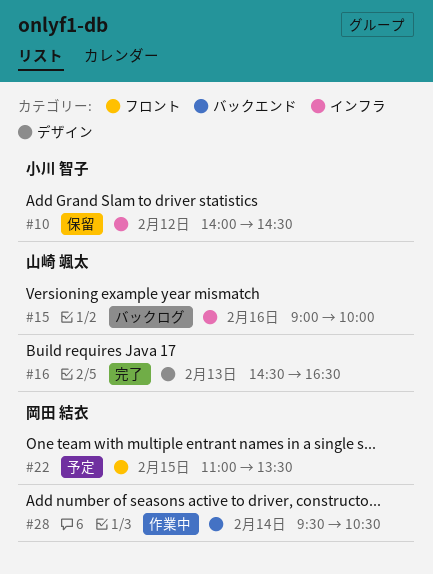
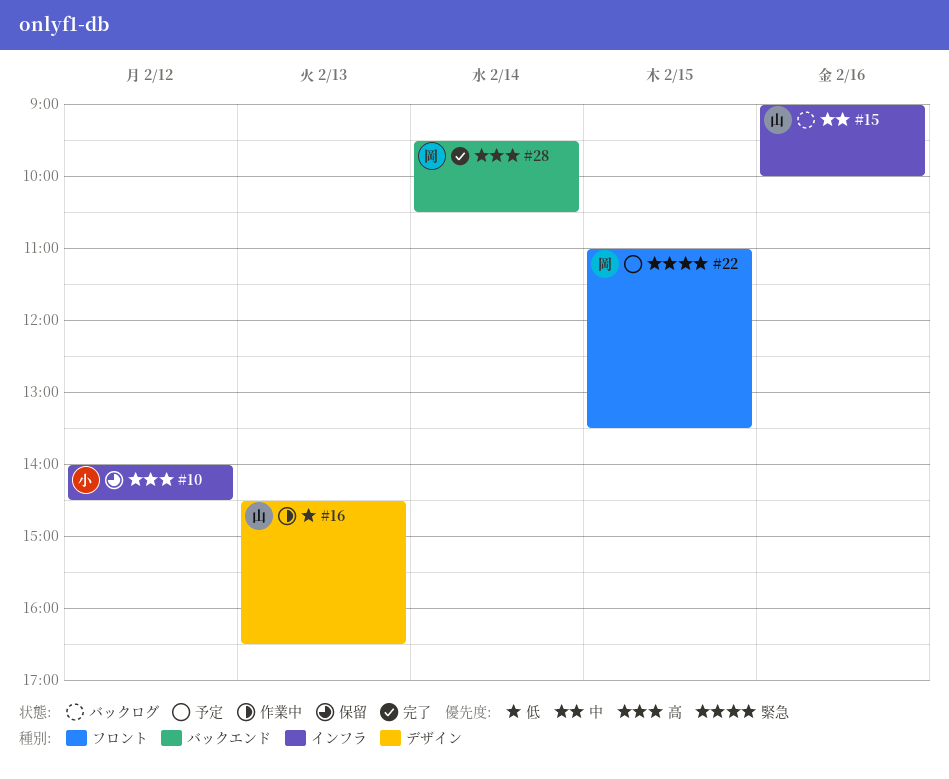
#16, status: 完了 -> 作業中
#28, status: 作業中 -> 完了

